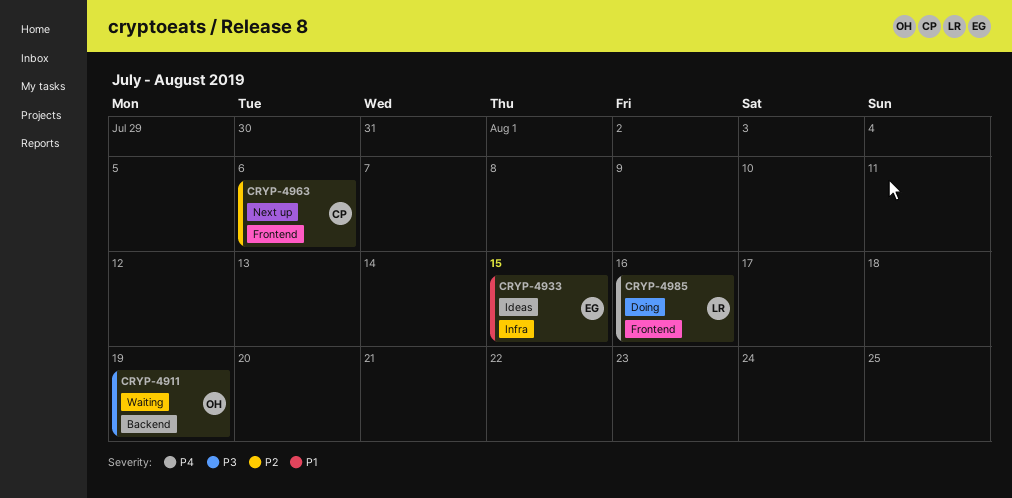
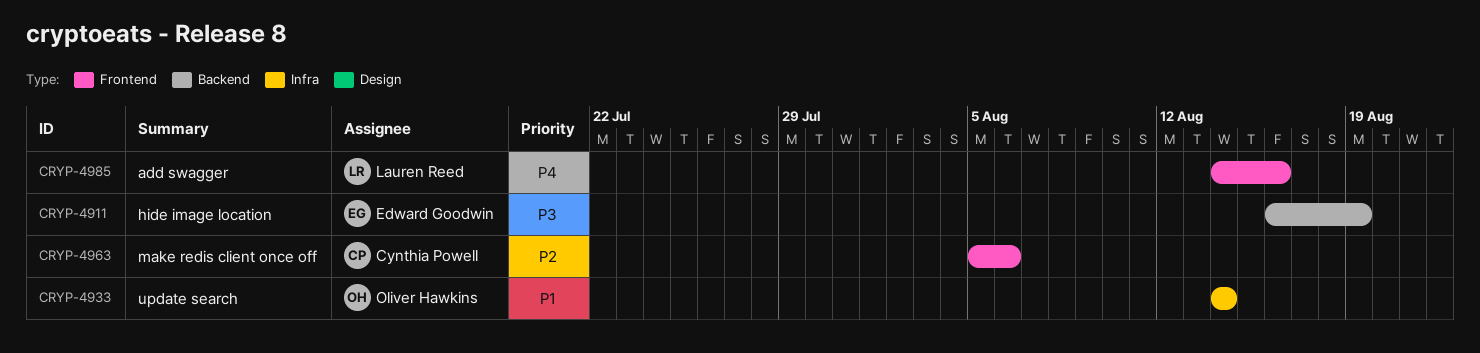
CRYP-4911, owner: Oliver Hawkins -> Edward Goodwin
CRYP-4933, owner: Edward Goodwin -> Oliver Hawkins
CRYP-4933, due: Aug 15 -> Aug 14

